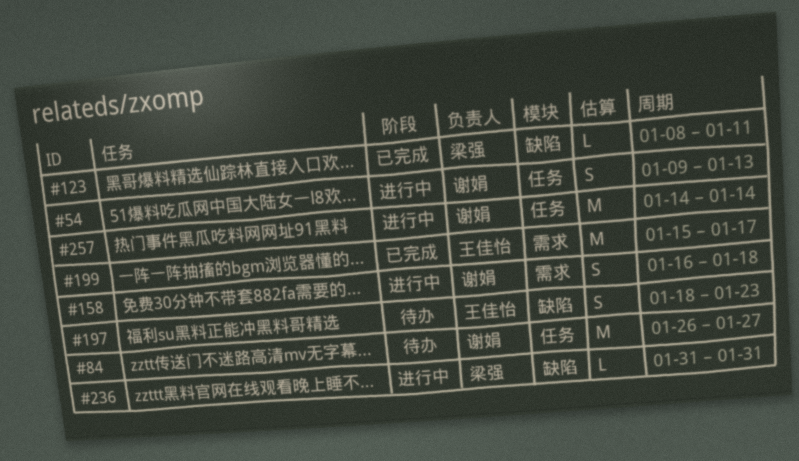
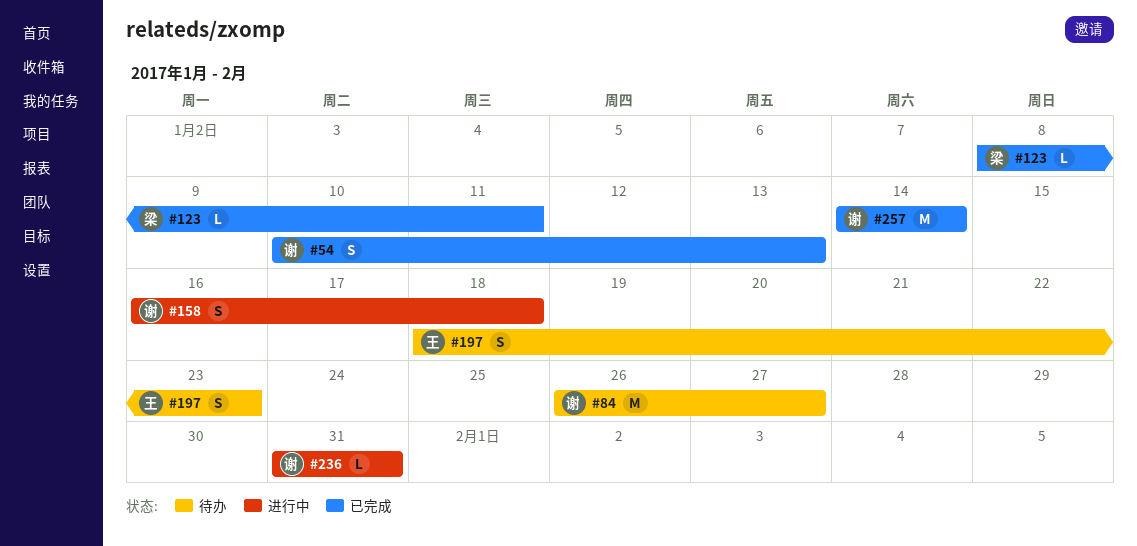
#54, status: 进行中 -> 已完成
#54, start: Jan 9 -> Jan 10
#199: present -> none
#236, owner: 梁强 -> 谢娟
#257, status: 进行中 -> 已完成

